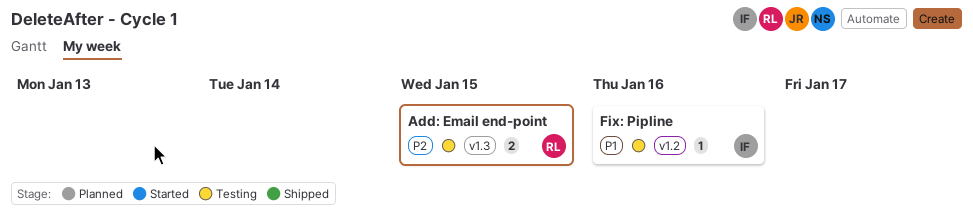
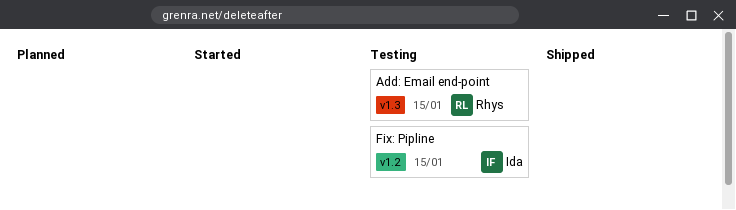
Fix: Pipline, due: Jan 16 -> Jan 15

